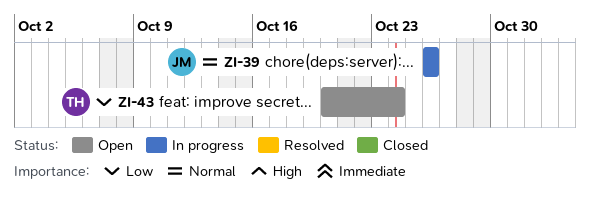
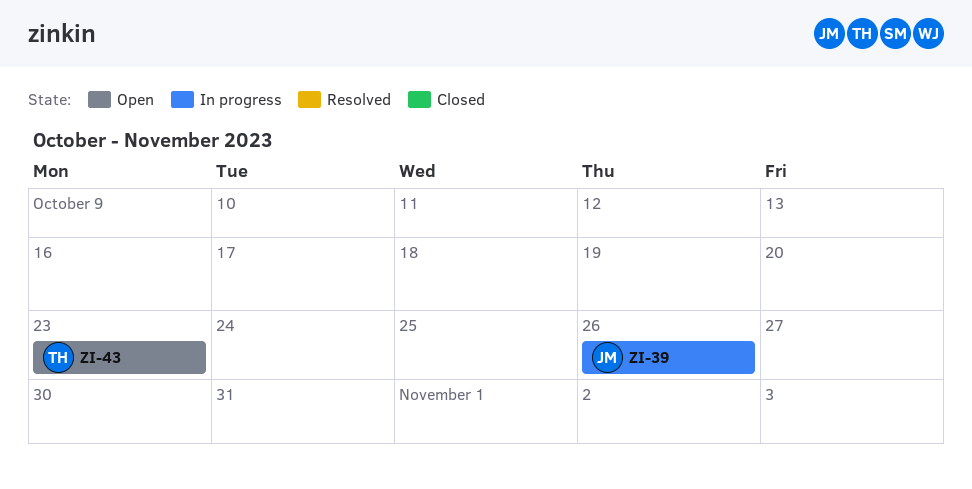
ZI-43, start: Oct 20 -> Oct 23
ZI-43, due: Oct 24 -> Oct 23

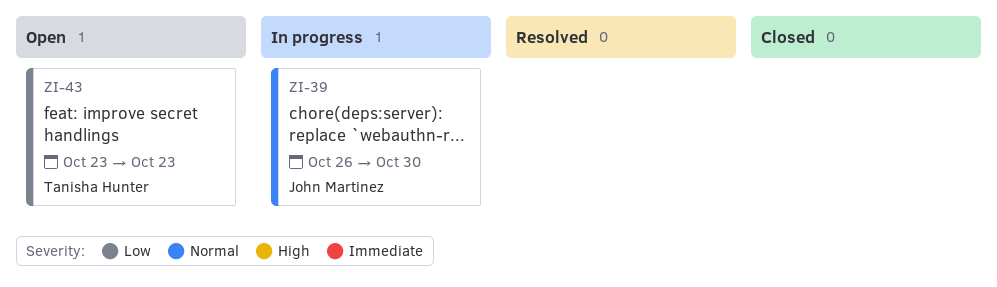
ZI-39, due: Oct 26 -> Oct 30

